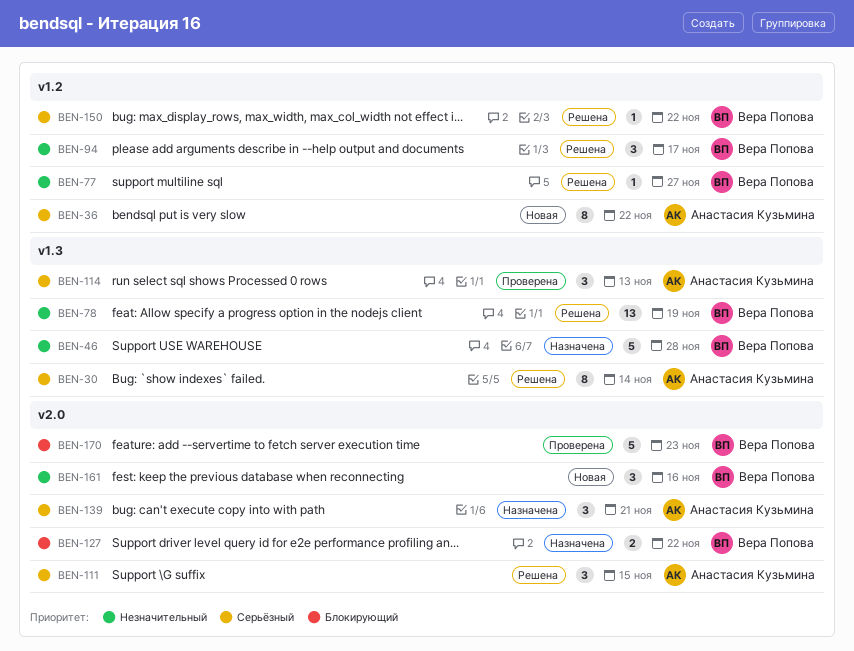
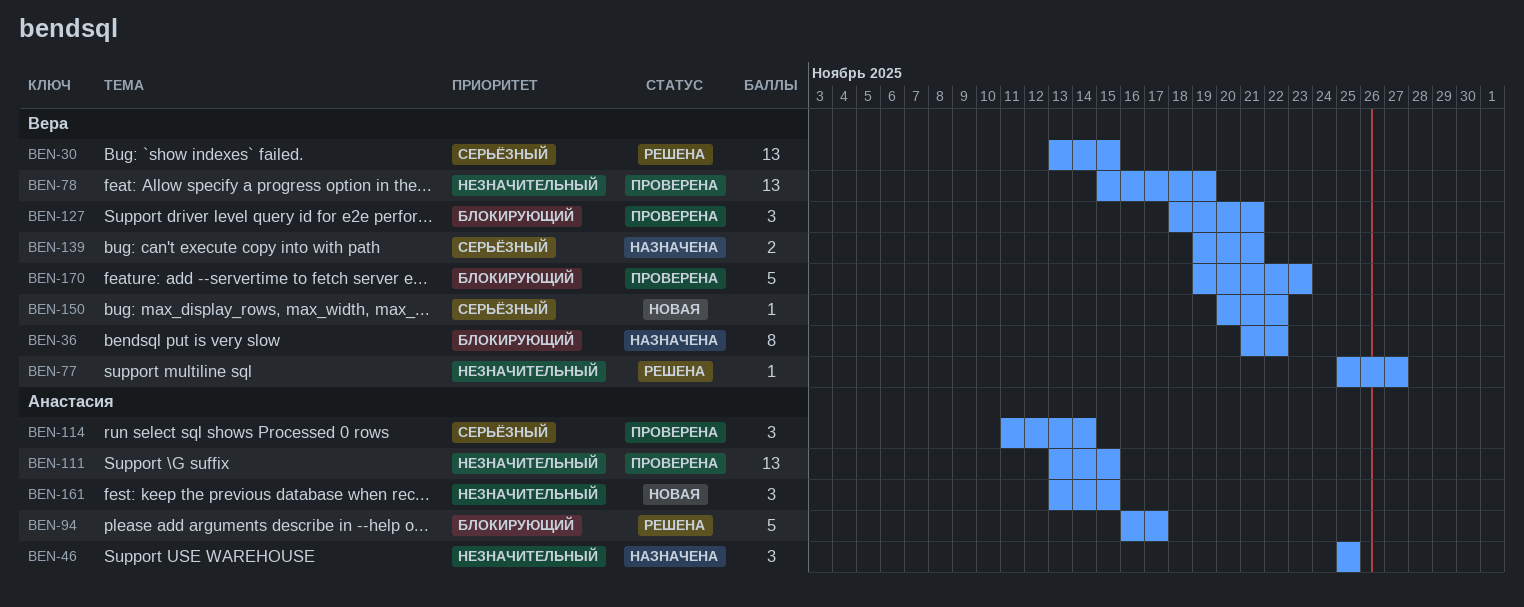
BEN-30, owner: Анастасия Кузьмина -> Вера Попова
BEN-30, estimate: 8 -> 13
BEN-30, due: Nov 14 -> Nov 15
BEN-36, status: Новая -> Назначена
BEN-36, owner: Анастасия Кузьмина -> Вера Попова
BEN-36, priority: Серьёзный -> Блокирующий
BEN-46, owner: Вера Попова -> Анастасия Кузьмина
BEN-46, estimate: 5 -> 3
BEN-46, due: Nov 28 -> Nov 25
BEN-78, status: Решена -> Проверена
BEN-94, owner: Вера Попова -> Анастасия Кузьмина
BEN-94, priority: Незначительный -> Блокирующий
BEN-94, estimate: 3 -> 5
BEN-111, status: Решена -> Проверена
BEN-111, priority: Серьёзный -> Незначительный
BEN-111, estimate: 3 -> 13
BEN-114, due: Nov 13 -> Nov 14
BEN-127, status: Назначена -> Проверена
BEN-127, estimate: 2 -> 3
BEN-127, due: Nov 22 -> Nov 21
BEN-139, owner: Анастасия Кузьмина -> Вера Попова
BEN-139, estimate: 3 -> 2
BEN-150, status: Решена -> Новая
BEN-161, owner: Вера Попова -> Анастасия Кузьмина
BEN-161, due: Nov 16 -> Nov 15

